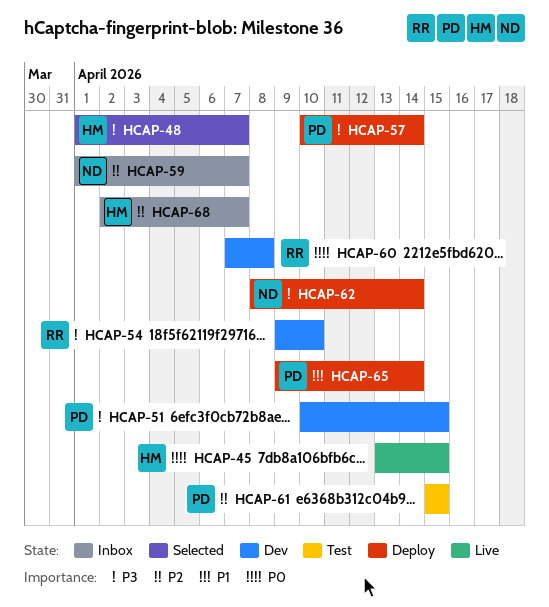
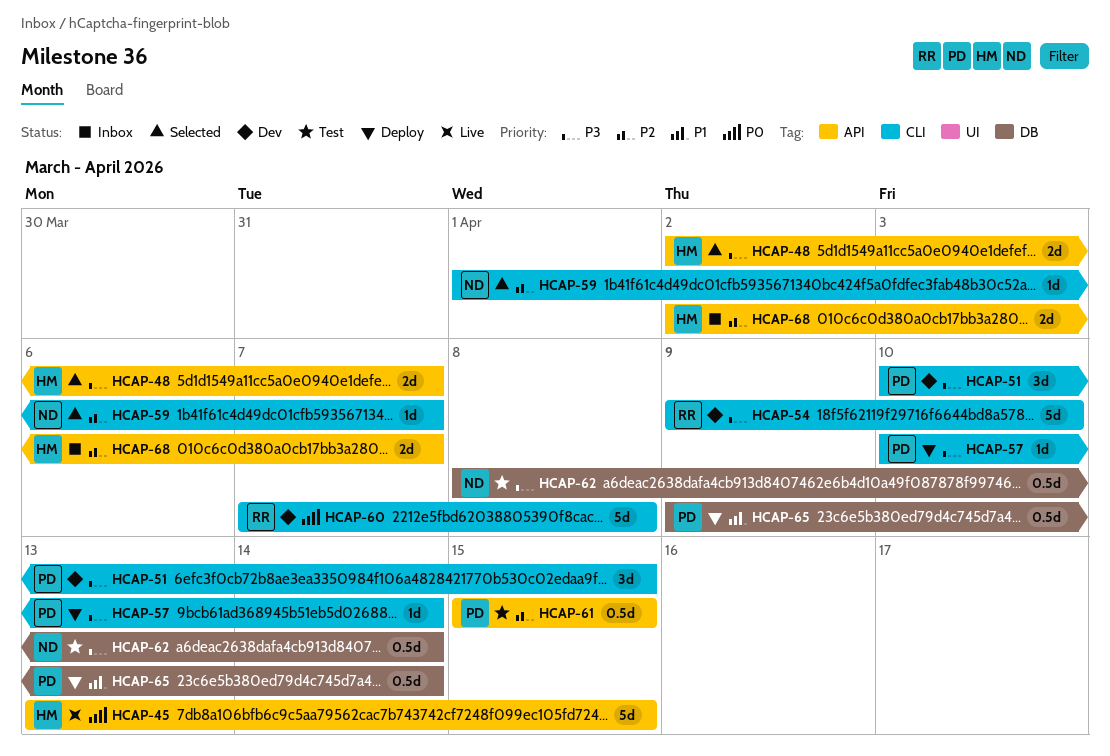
HCAP-48, start: Apr 1 -> Apr 2
HCAP-59, status: Inbox -> Selected
HCAP-62, status: Deploy -> Test

